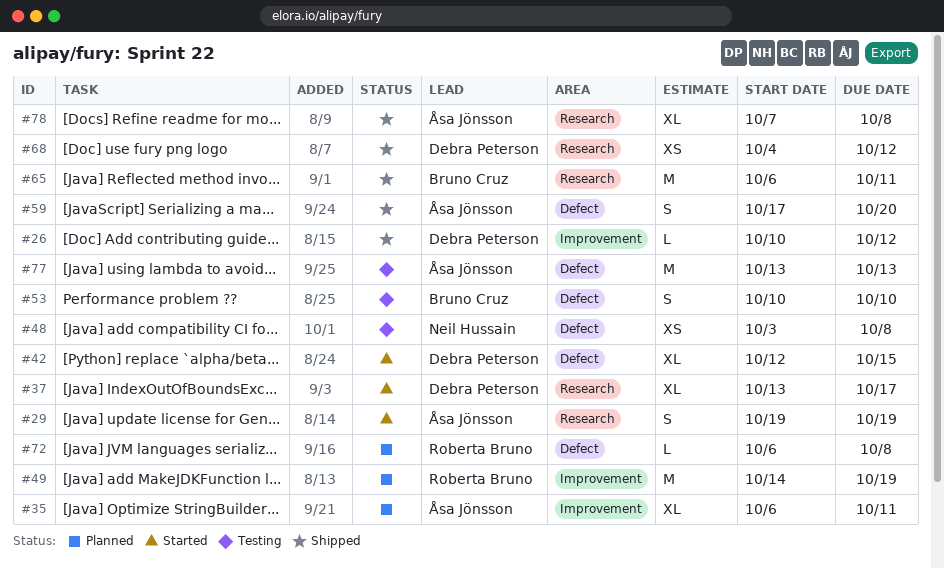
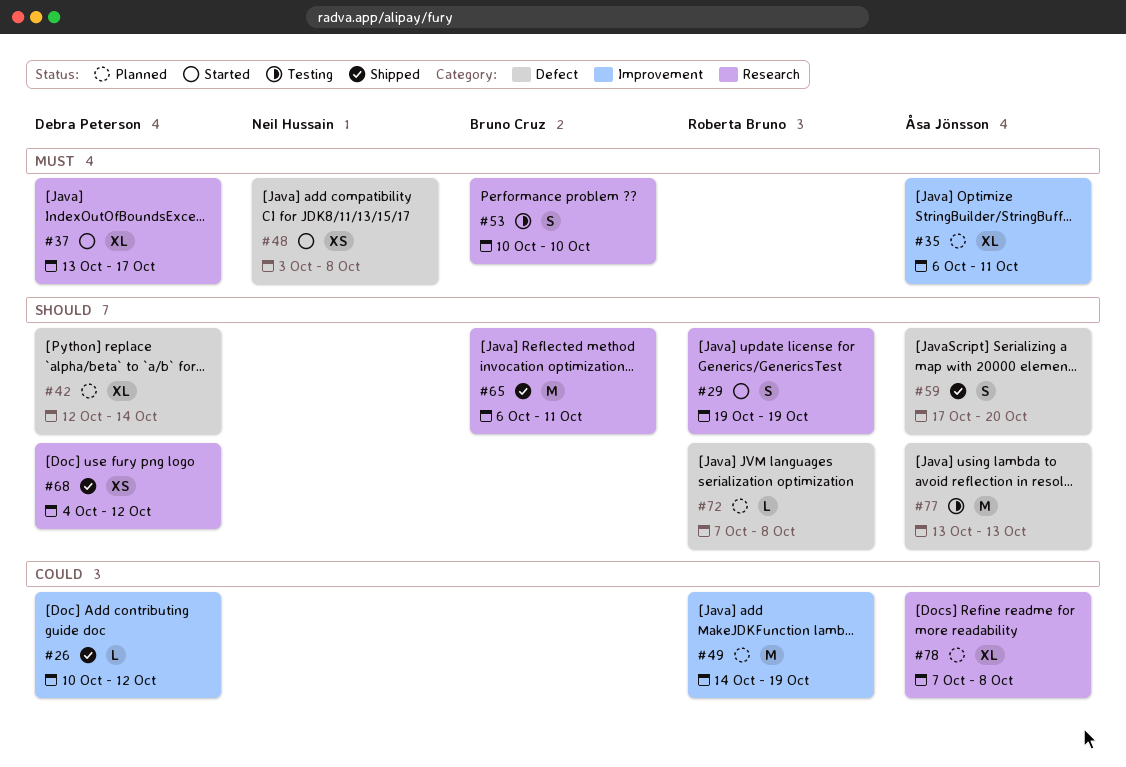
#29, owner: Åsa Jönsson -> Roberta Bruno
#42, status: Started -> Planned
#42, due: Oct 15 -> Oct 14
#48, status: Testing -> Started
#53, label: Defect -> Research
#72, start: Oct 6 -> Oct 7
#78, status: Shipped -> Planned

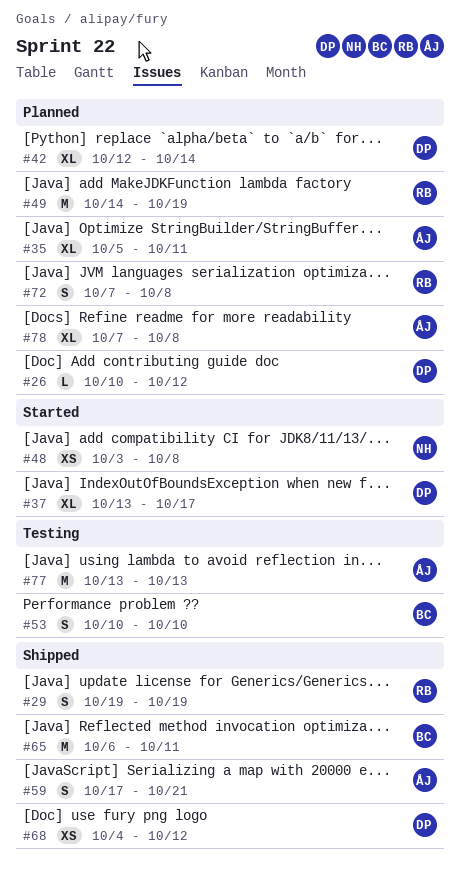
#26, status: Shipped -> Planned
#29, status: Started -> Shipped
#35, start: Oct 6 -> Oct 5
#59, due: Oct 20 -> Oct 21
#72, estimate: L -> S

